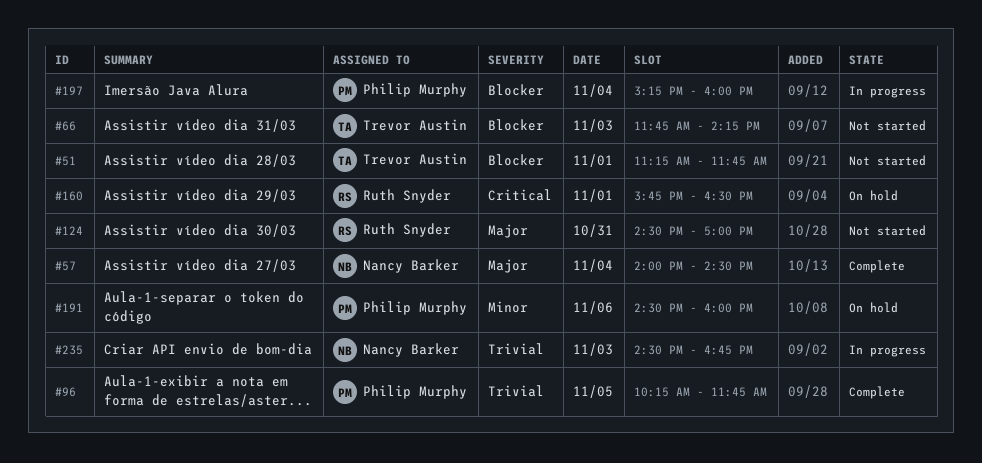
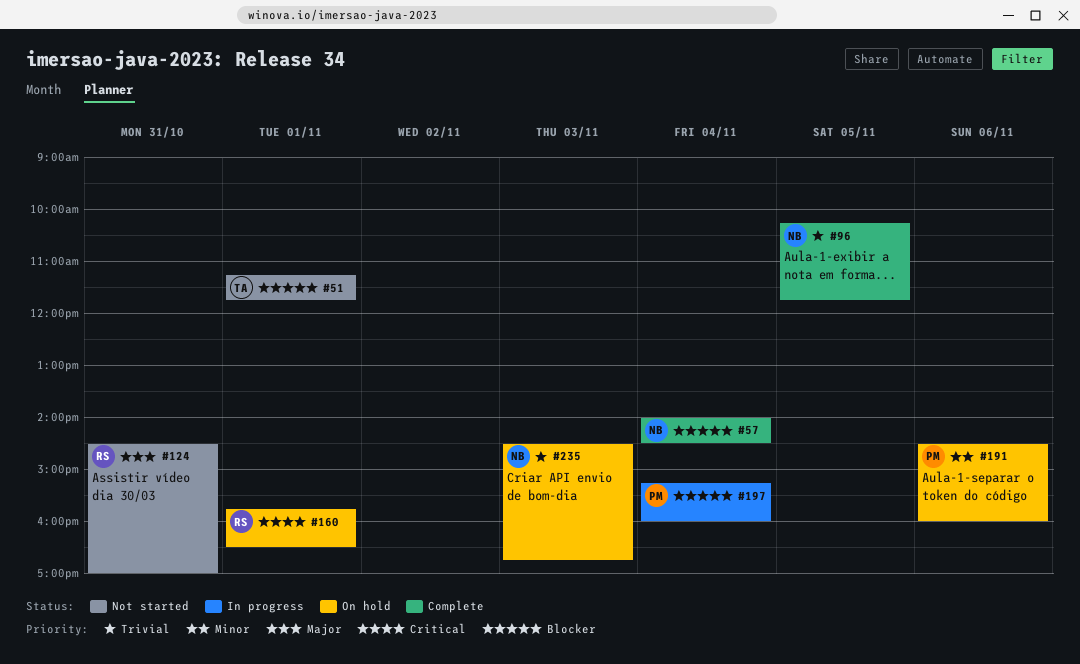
#57, priority: Major -> Blocker
#66: present -> none
#96, owner: Philip Murphy -> Nancy Barker
#235, status: In progress -> On hold

